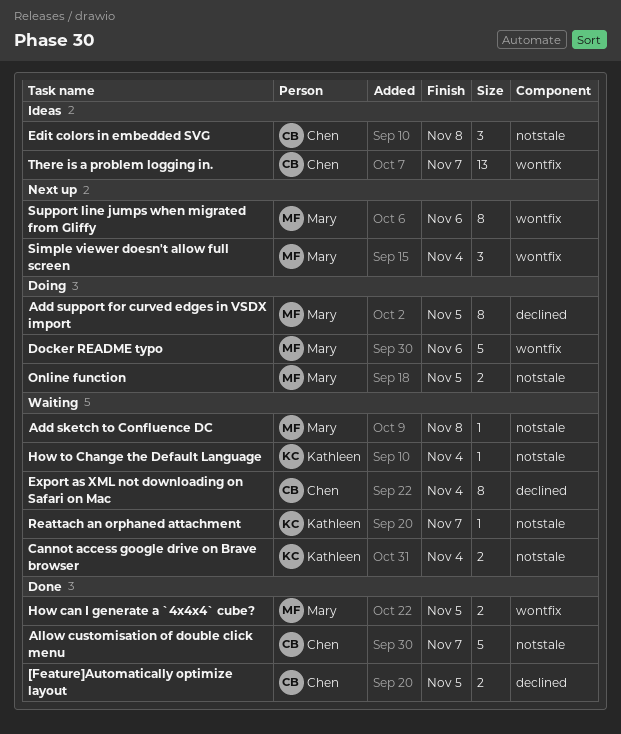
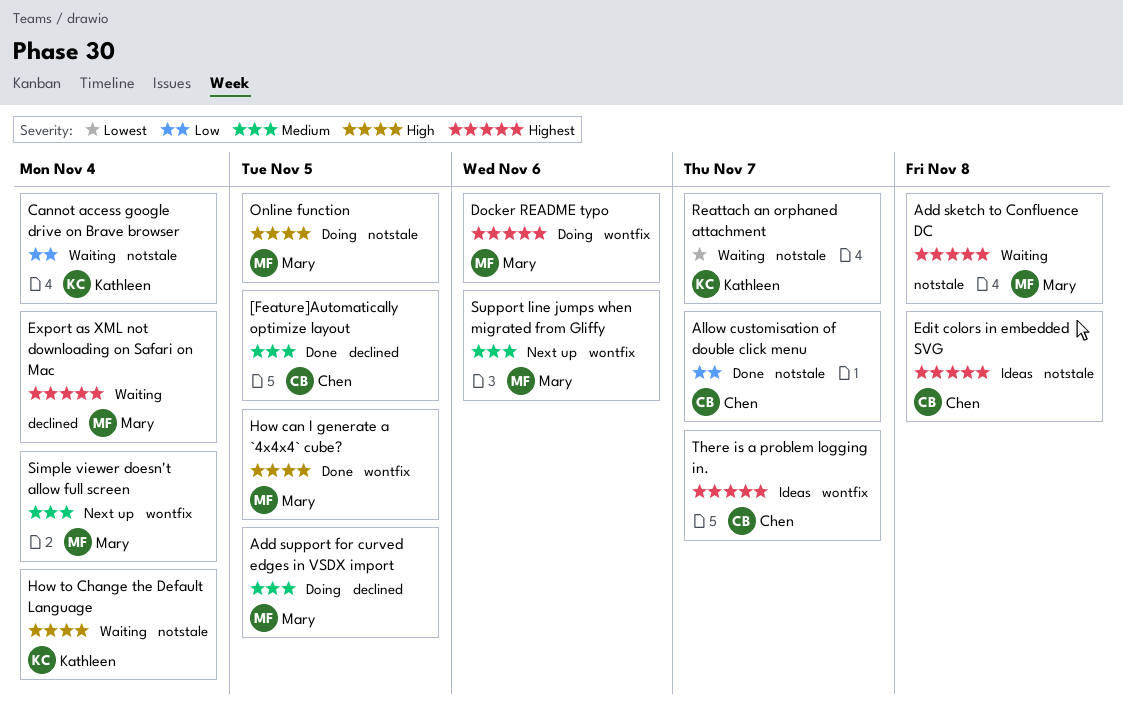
Export as XML not downloading on Safari on Mac, owner: Chen -> Mary

